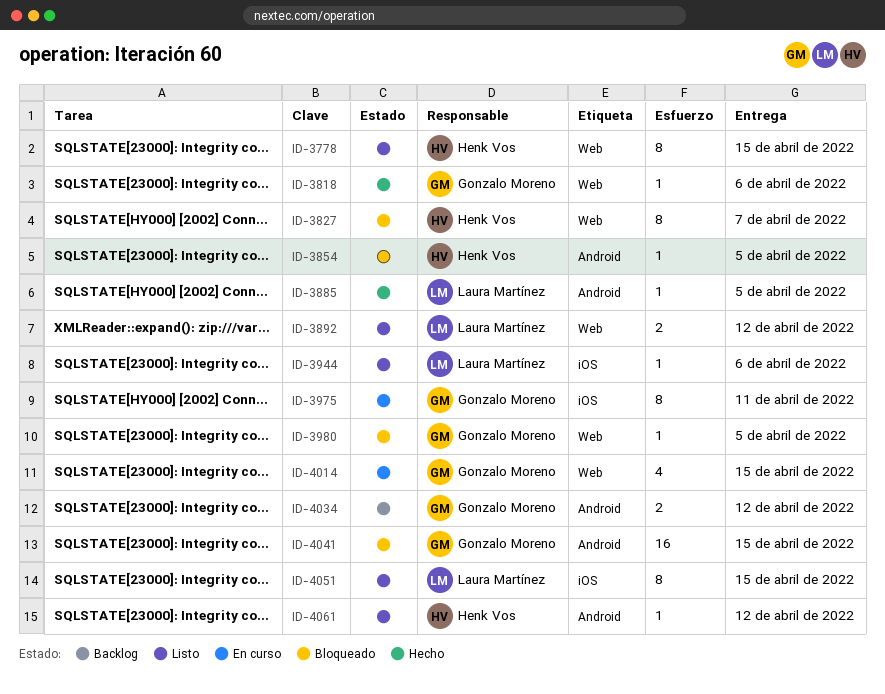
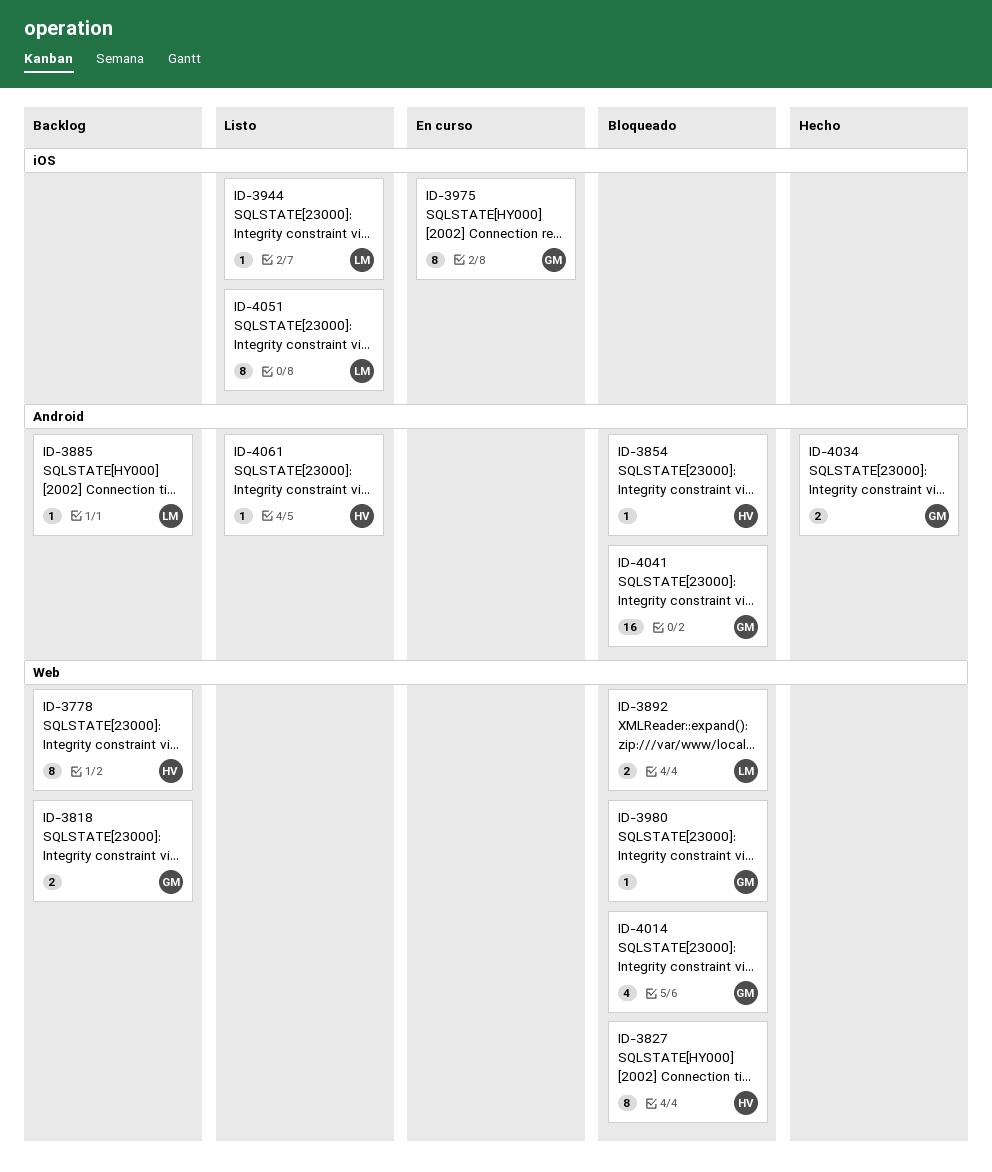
ID-3778, status: Listo -> Backlog
ID-3818, status: Hecho -> Backlog
ID-3818, estimate: 1 -> 2
ID-3885, status: Hecho -> Backlog
ID-3892, status: Listo -> Bloqueado
ID-4014, status: En curso -> Bloqueado
ID-4034, status: Backlog -> Hecho

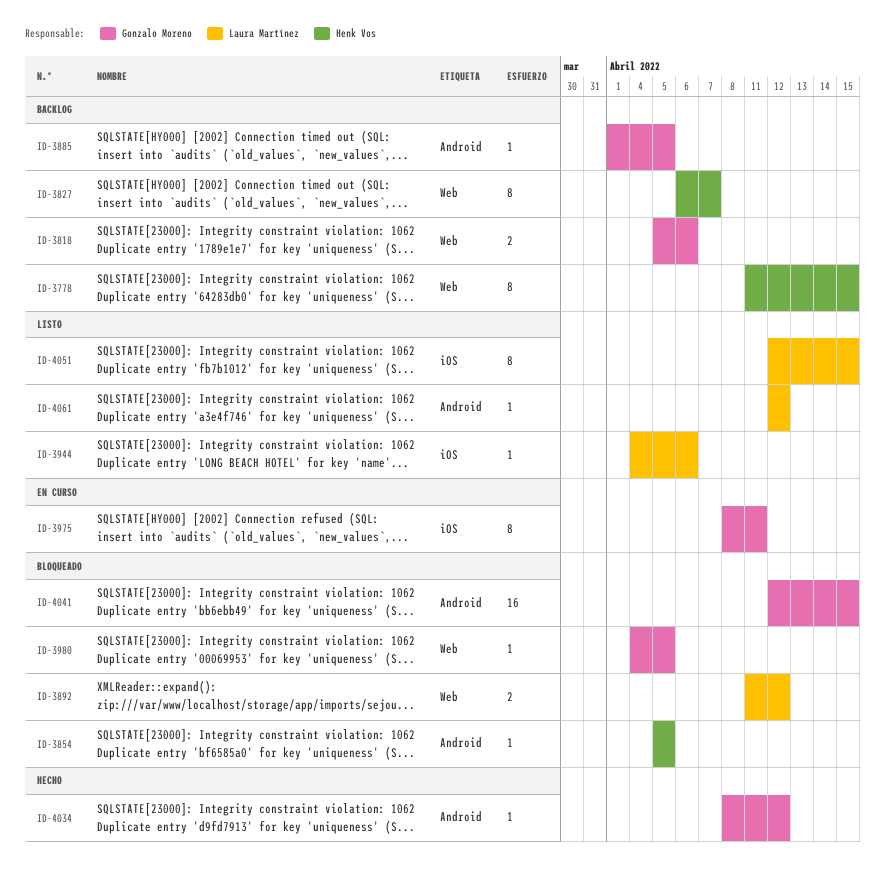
ID-3827, status: Bloqueado -> Backlog
ID-3885, owner: Laura Martínez -> Gonzalo Moreno
ID-4014: present -> none
ID-4034, estimate: 2 -> 1
ID-4061, owner: Henk Vos -> Laura Martínez

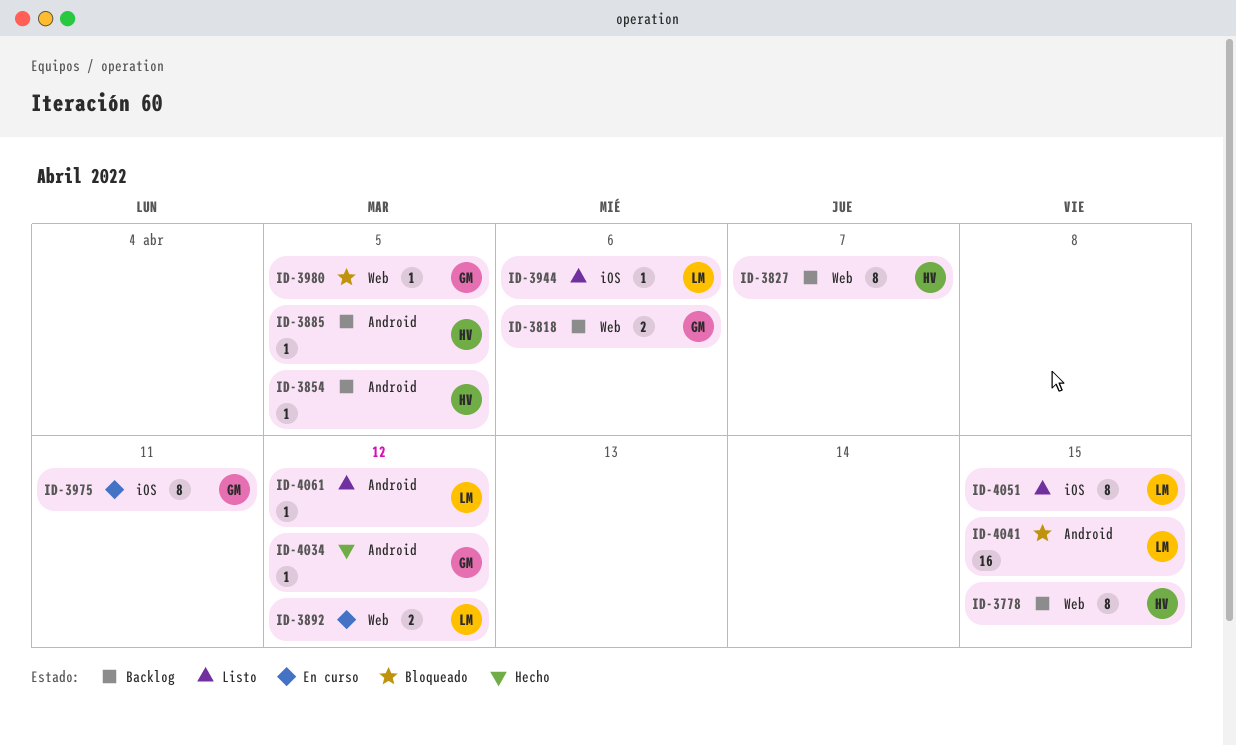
ID-3854, status: Bloqueado -> Backlog
ID-3885, owner: Gonzalo Moreno -> Henk Vos
ID-3892, status: Bloqueado -> En curso
ID-4041, owner: Gonzalo Moreno -> Laura Martínez

